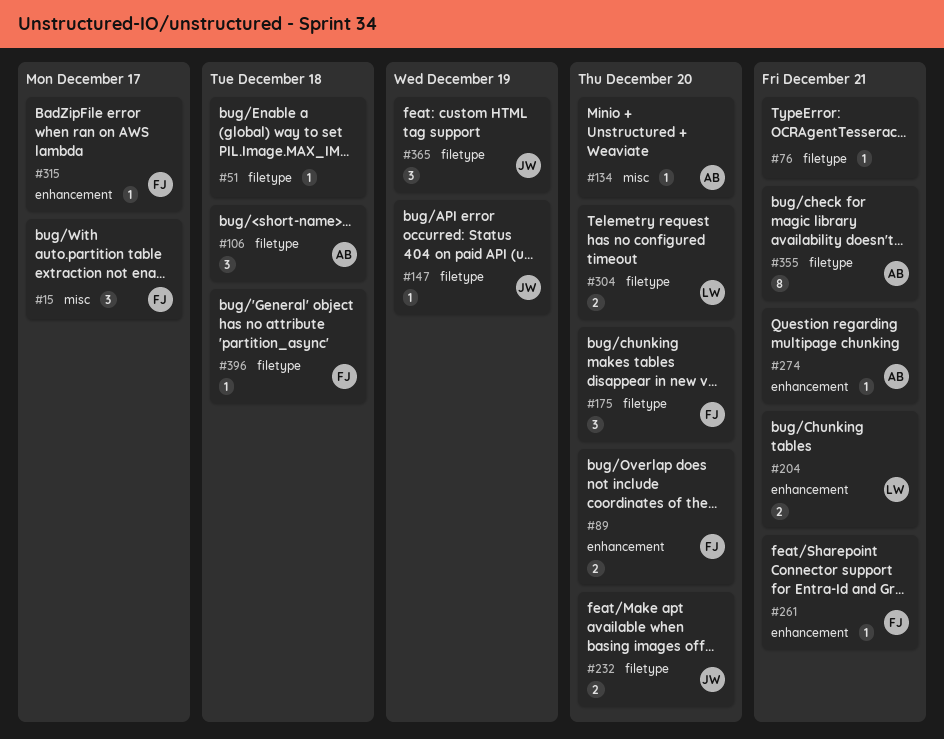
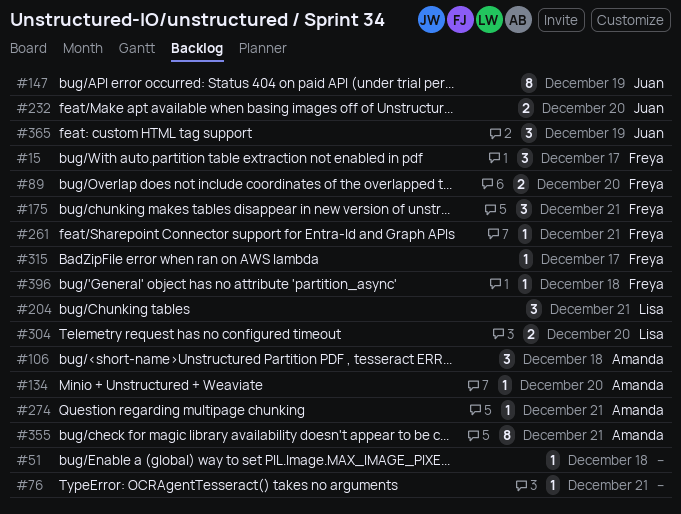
#147, estimate: 1 -> 8
#175, due: Dec 20 -> Dec 21
#204, estimate: 2 -> 3

